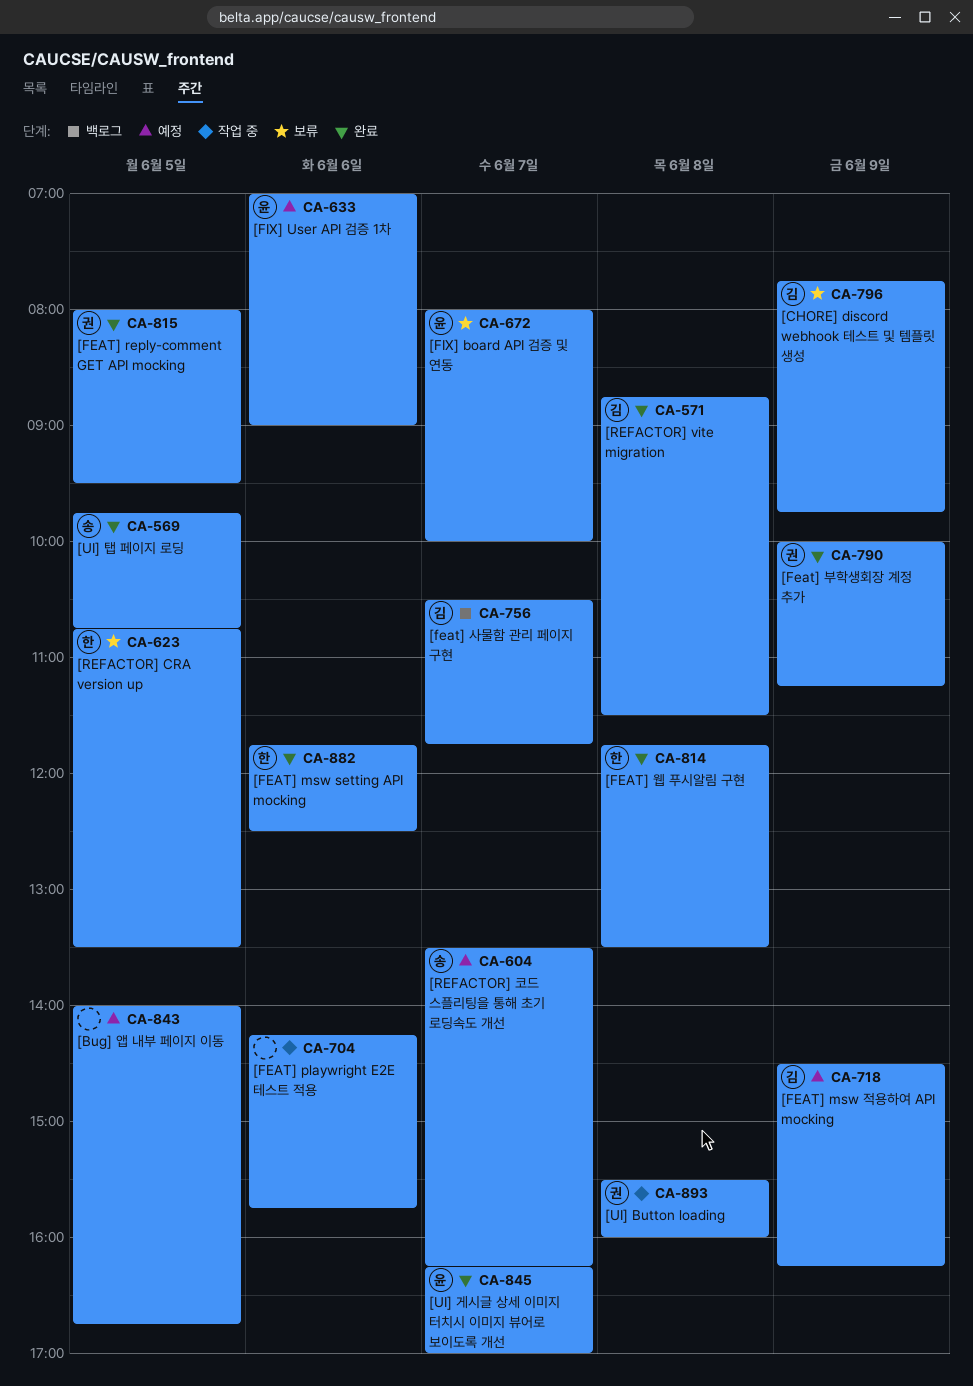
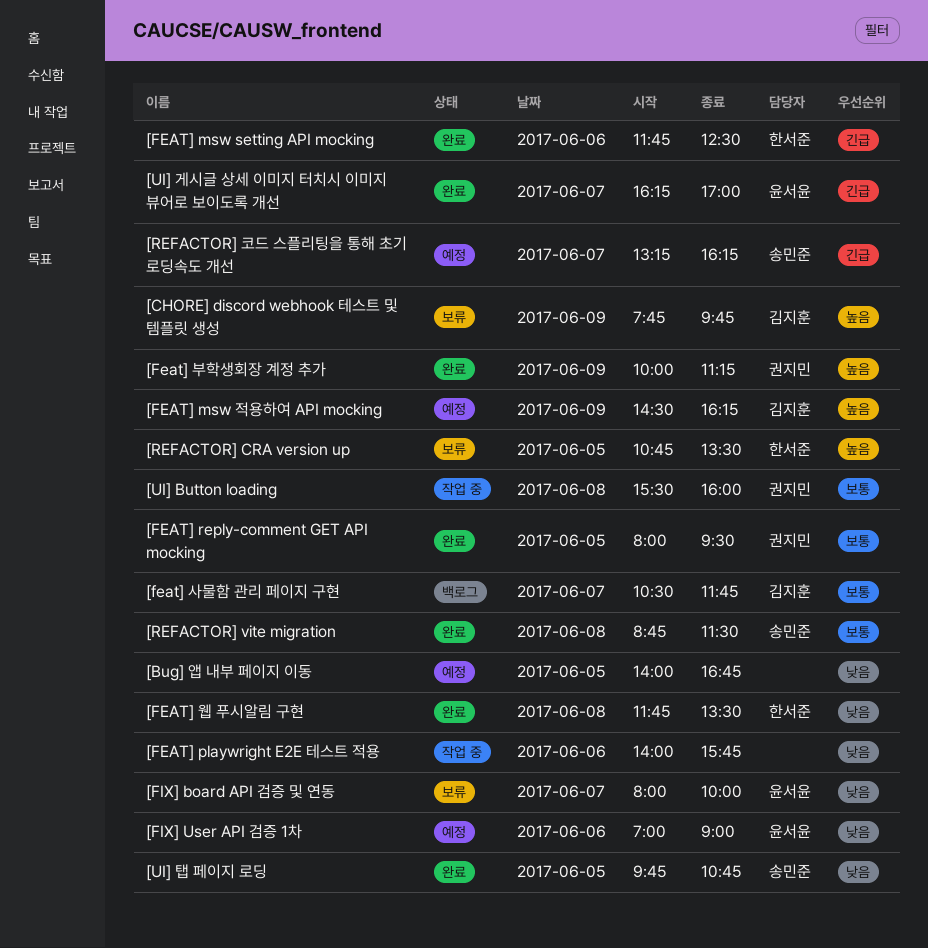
[FEAT] playwright E2E 테스트 적용, begins: 14:15 -> 14:00
[REFACTOR] vite migration, owner: 김지훈 -> 송민준
[REFACTOR] 코드 스플리팅을 통해 초기 로딩속도 개선, begins: 13:30 -> 13:15

